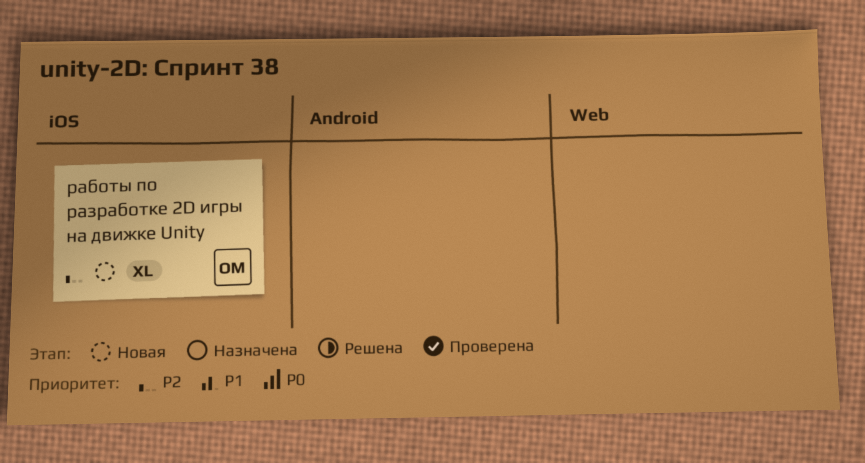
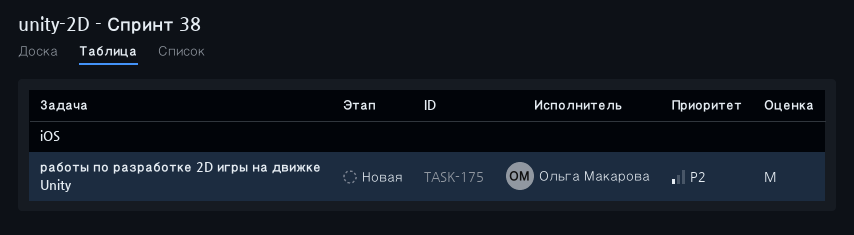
работы по разработке 2D игры на движке Unity, estimate: XL -> M

